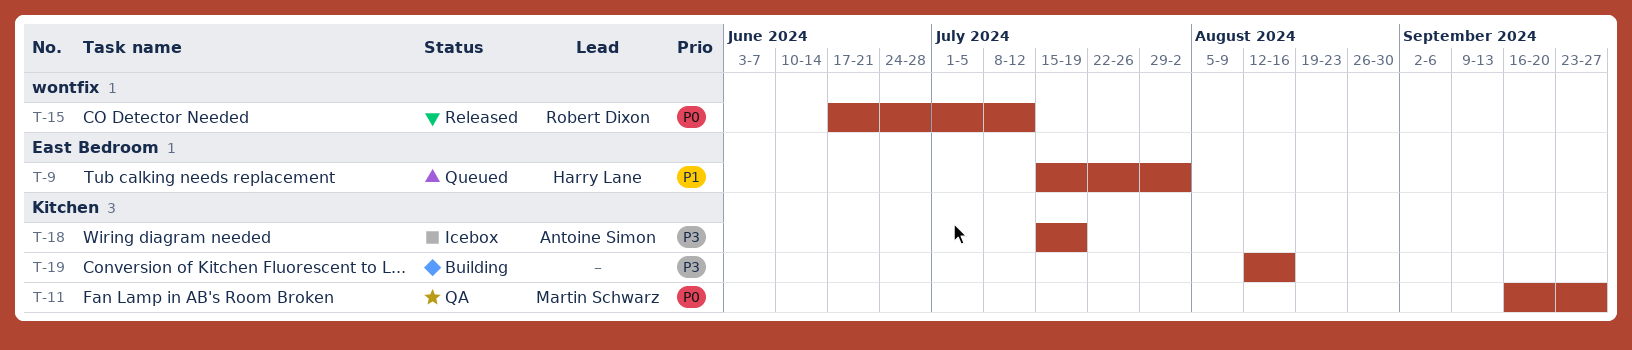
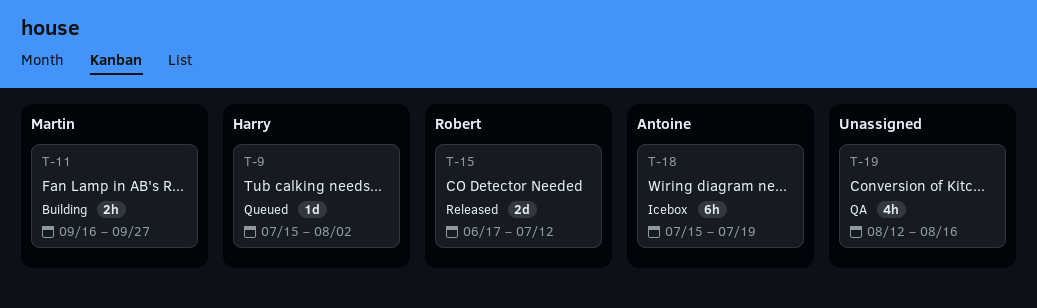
T-11, status: QA -> Building
T-19, status: Building -> QA

